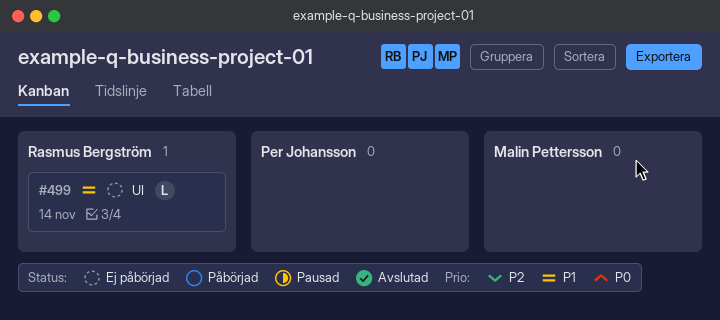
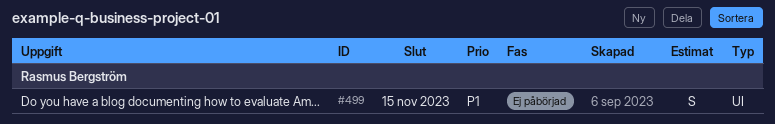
#499, estimate: L -> S
#499, due: Nov 14 -> Nov 15

